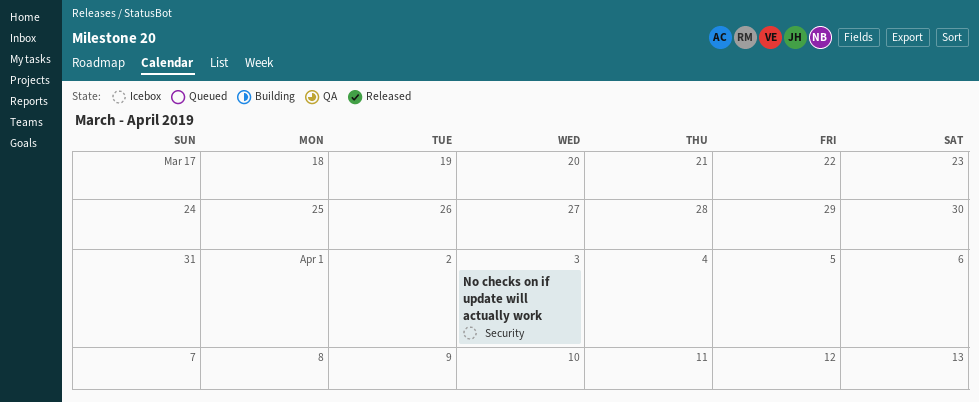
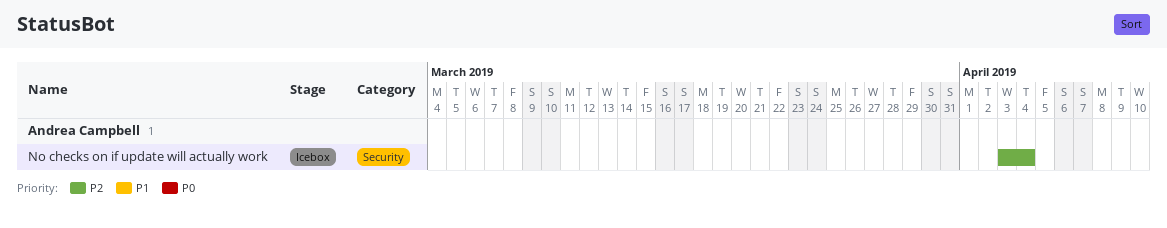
No checks on if update will actually work, due: Apr 3 -> Apr 4

